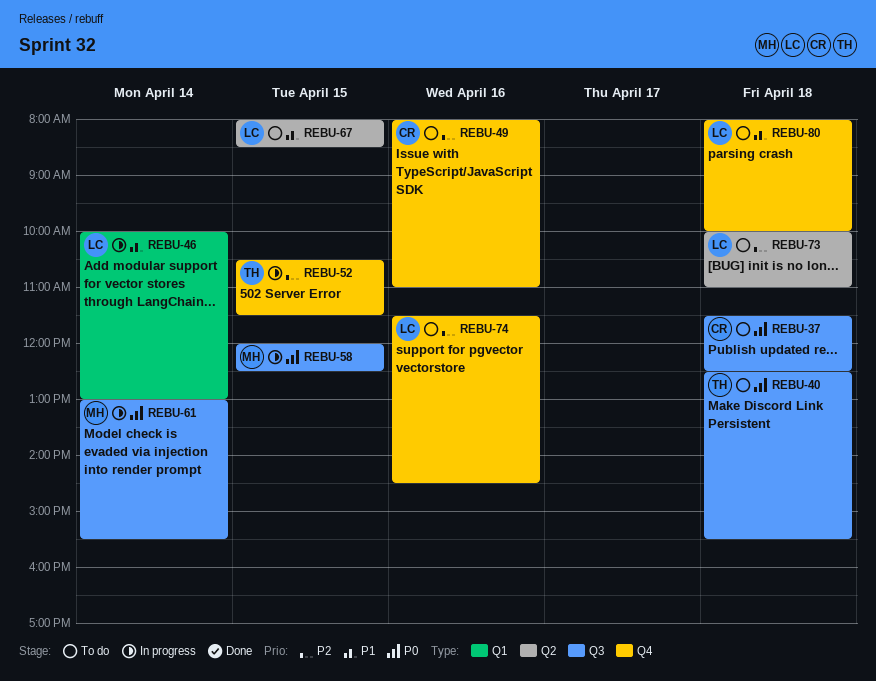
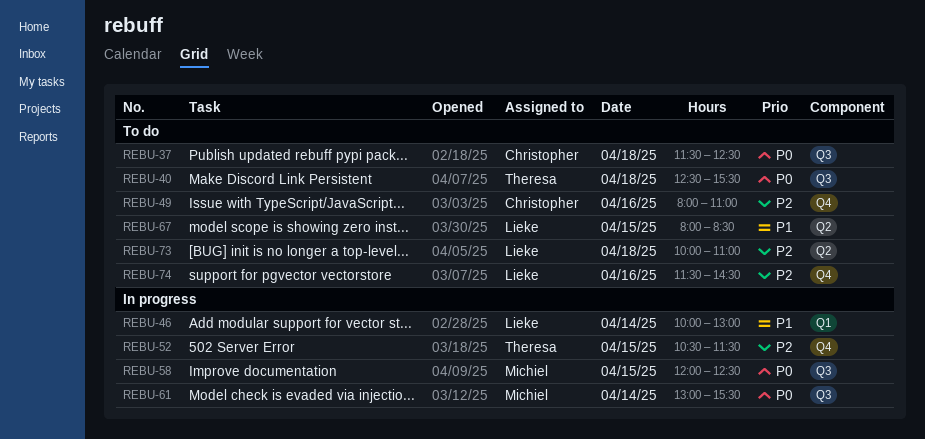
REBU-80: present -> none

